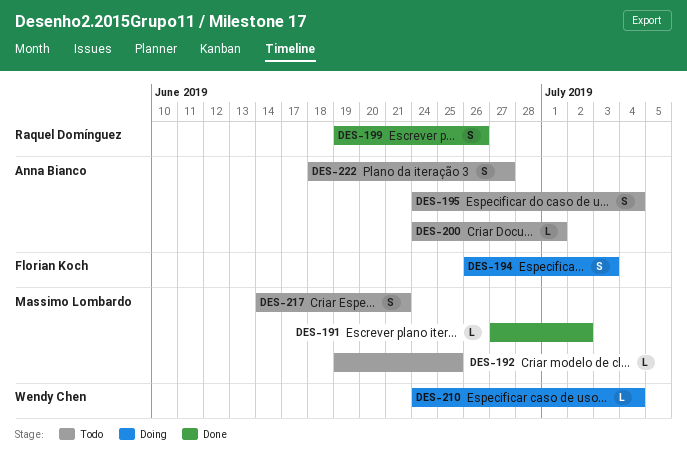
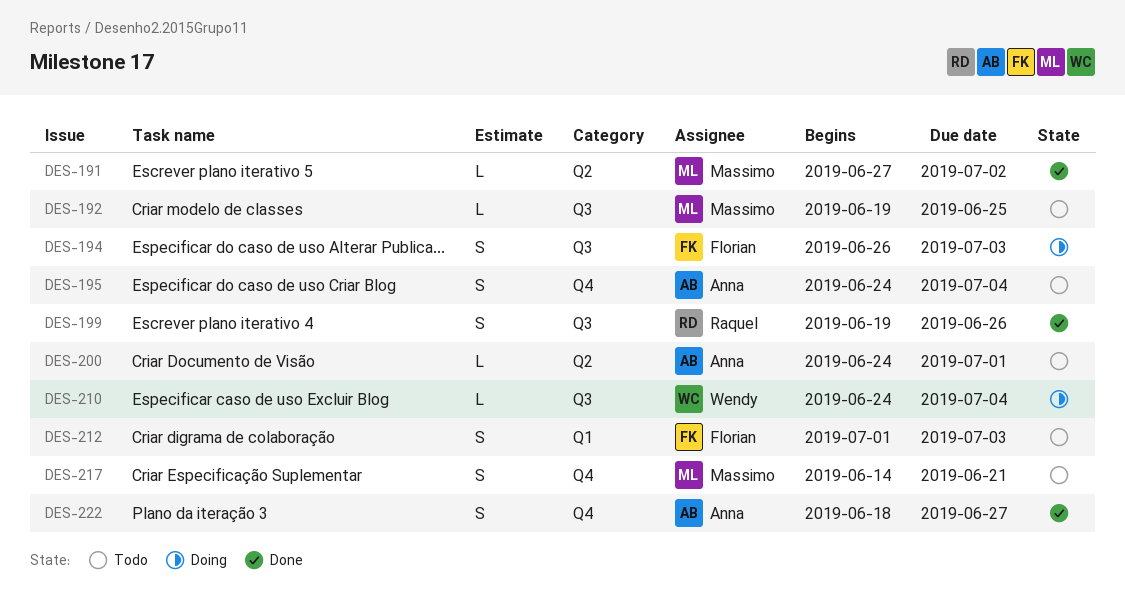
DES-212: none -> present
DES-222, status: Todo -> Done

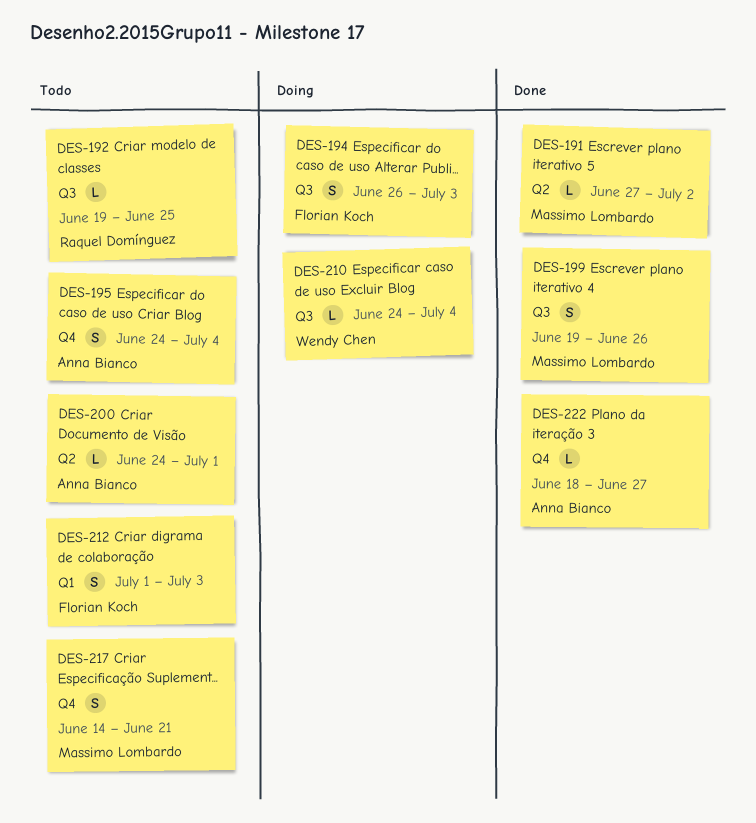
DES-192, owner: Massimo Lombardo -> Raquel Domínguez
DES-199, owner: Raquel Domínguez -> Massimo Lombardo
DES-222, estimate: S -> L

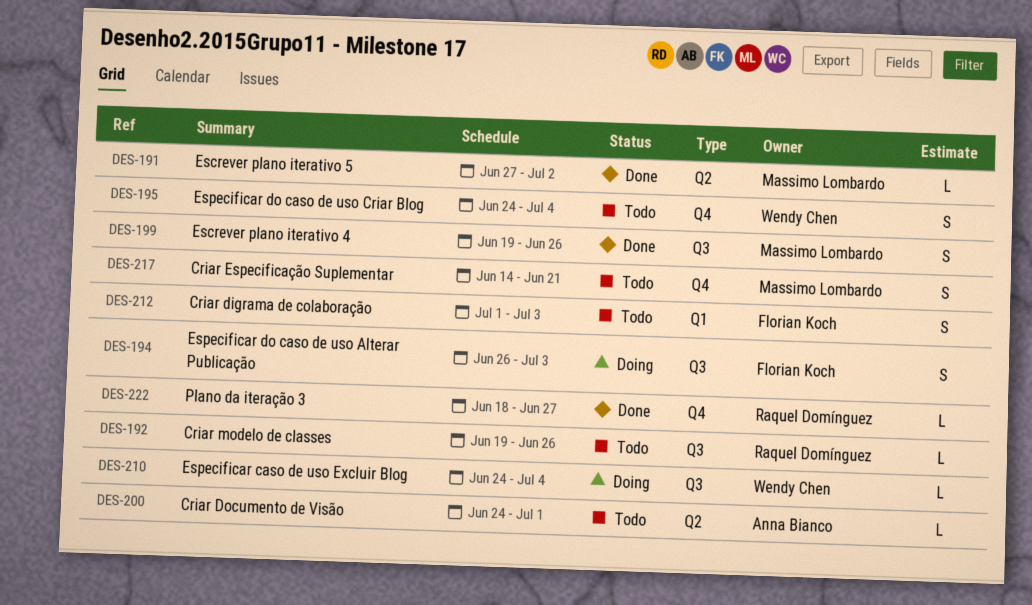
DES-192, due: Jun 25 -> Jun 26
DES-195, owner: Anna Bianco -> Wendy Chen
DES-222, owner: Anna Bianco -> Raquel Domínguez

